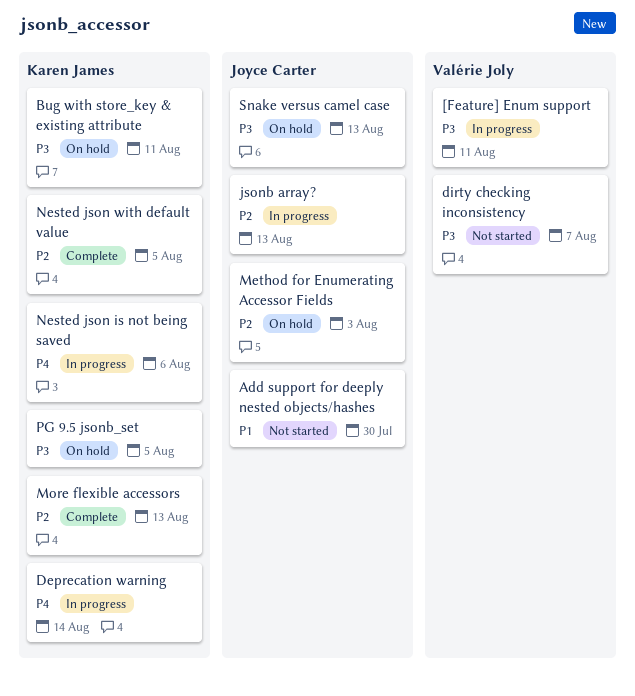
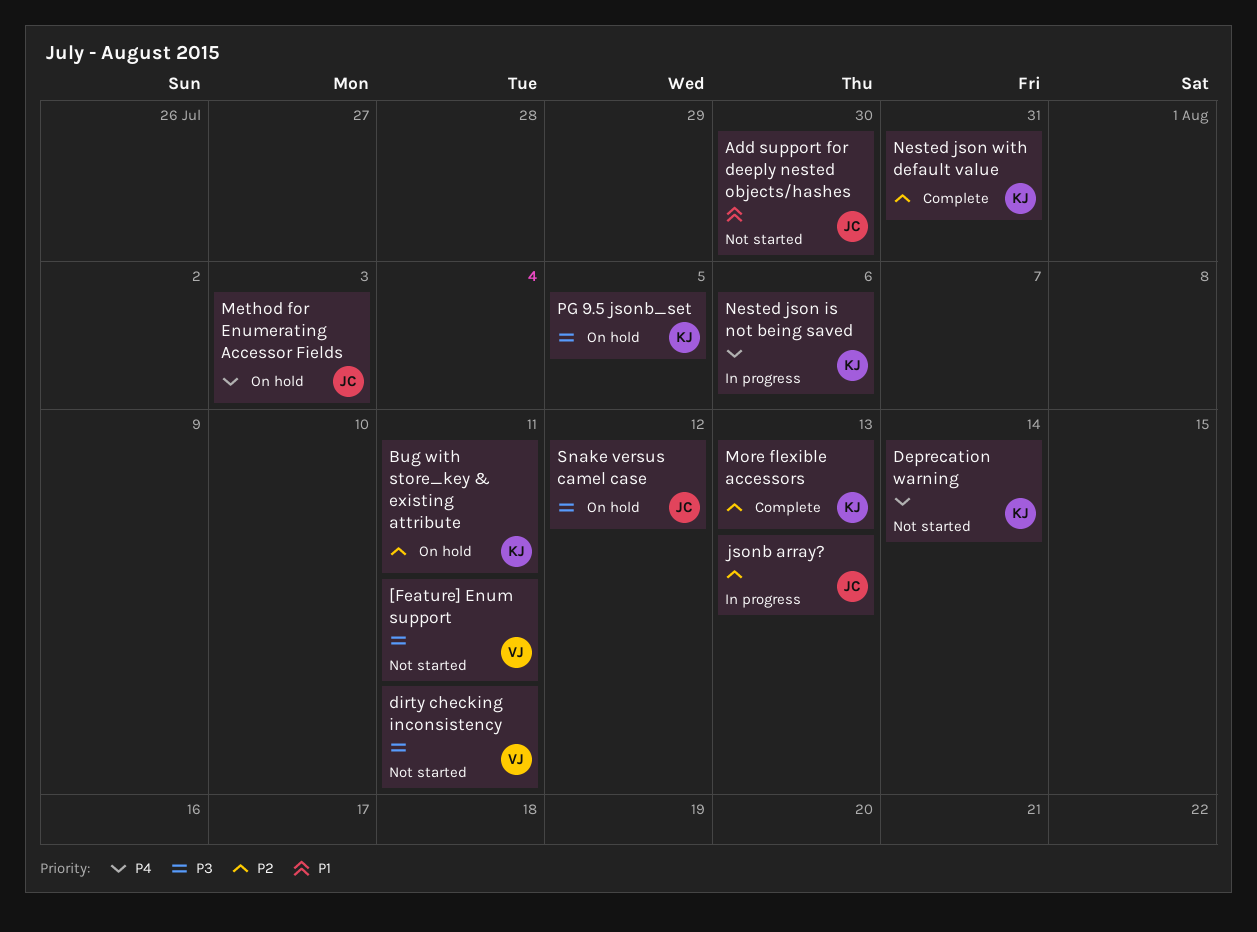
[Feature] Enum support, status: In progress -> Not started
Bug with store_key & existing attribute, priority: P3 -> P2
Deprecation warning, status: In progress -> Not started
dirty checking inconsistency, due: Aug 7 -> Aug 11
Method for Enumerating Accessor Fields, priority: P2 -> P4
Nested json with default value, due: Aug 5 -> Jul 31
Snake versus camel case, due: Aug 13 -> Aug 12

